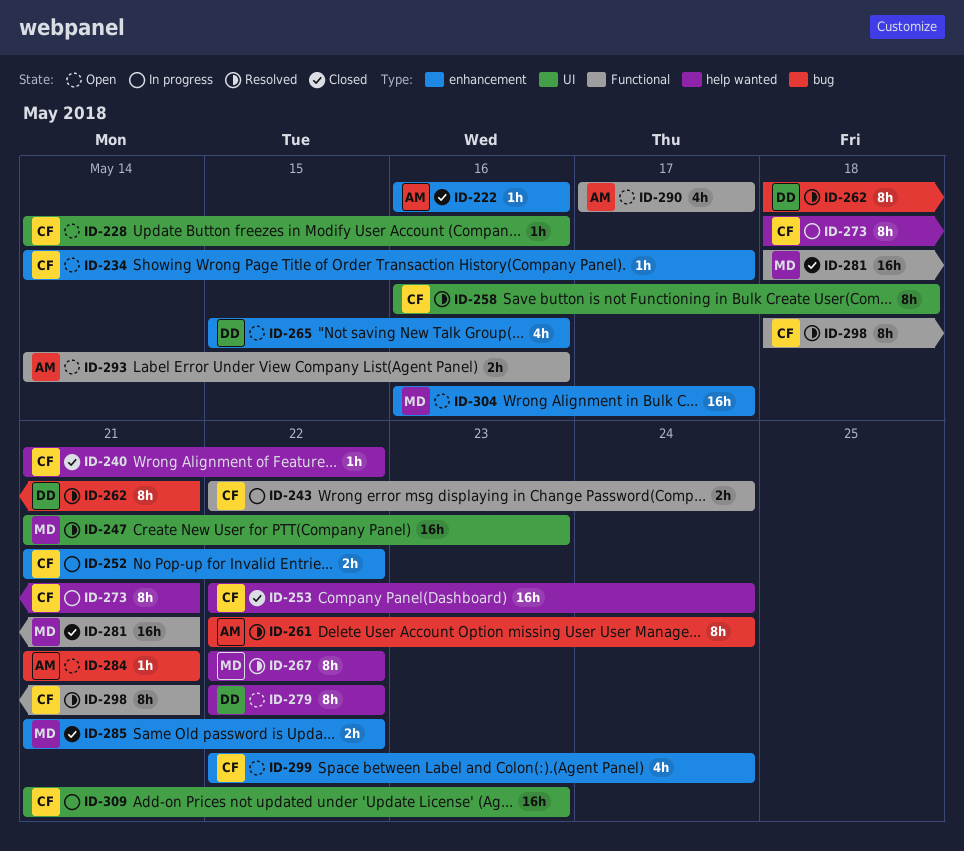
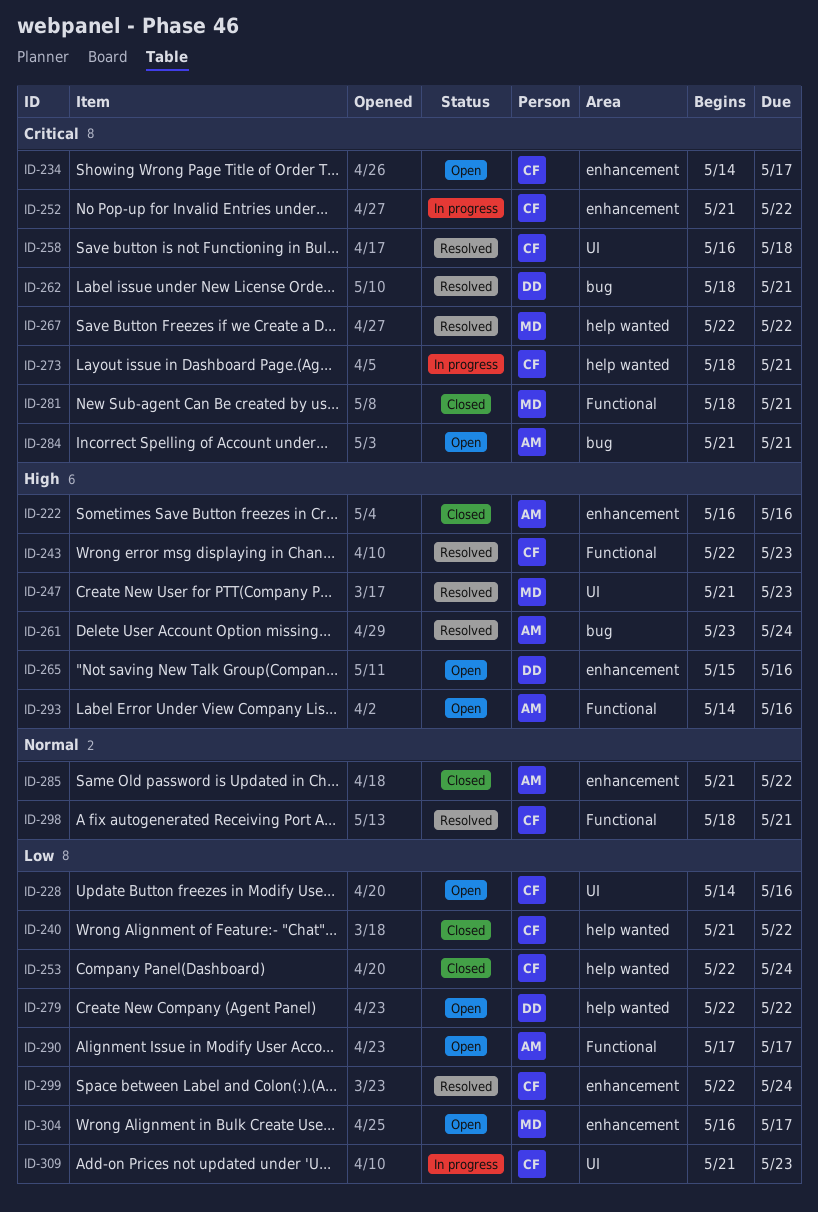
ID-243, status: In progress -> Resolved
ID-243, due: May 24 -> May 23
ID-261, start: May 22 -> May 23
ID-285, owner: MD -> AM
ID-299, status: Open -> Resolved

